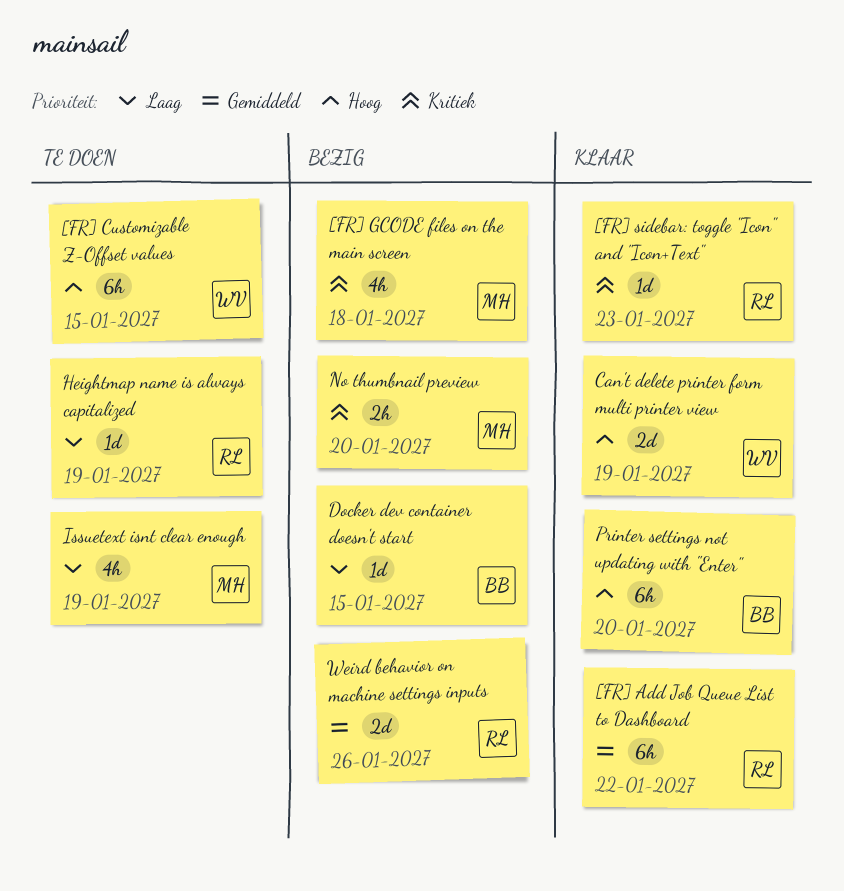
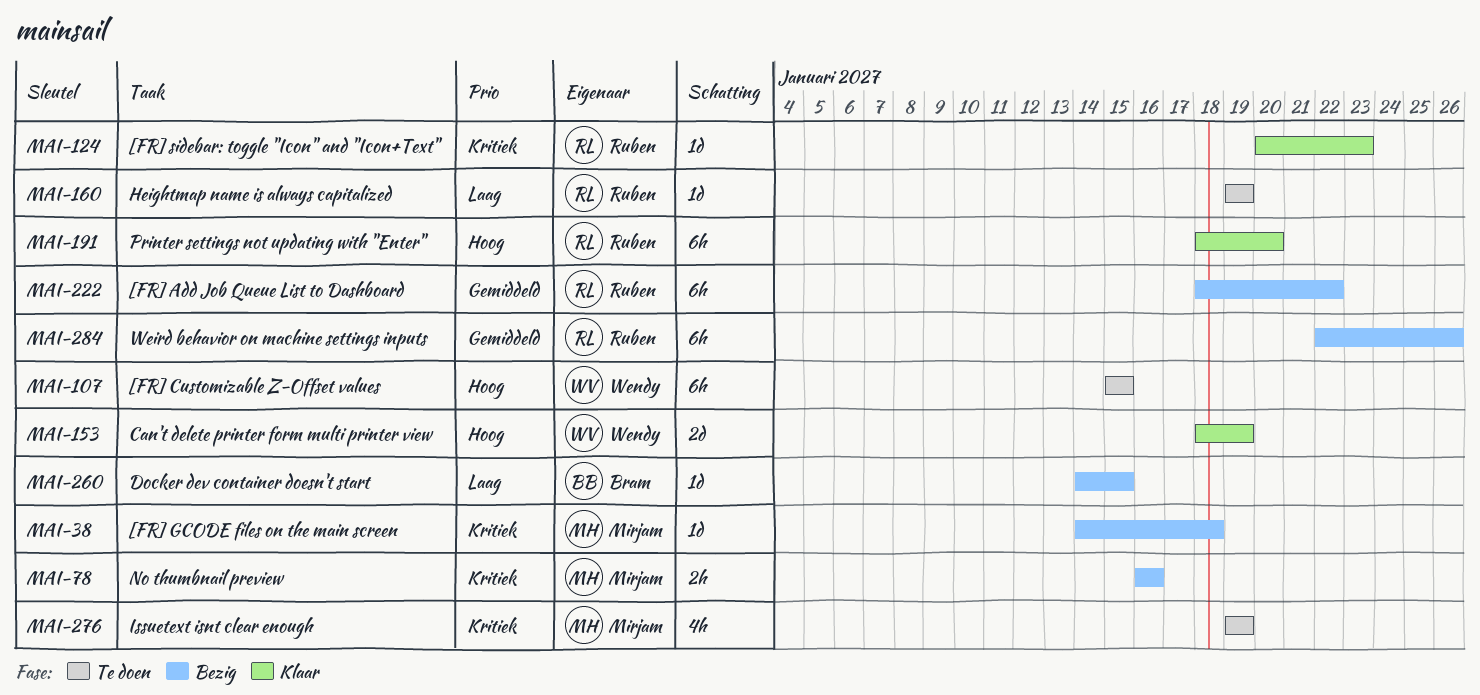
[FR] Add Job Queue List to Dashboard, status: Klaar -> Bezig
[FR] GCODE files on the main screen, estimate: 4h -> 1d
Issuetext isnt clear enough, priority: Laag -> Kritiek
No thumbnail preview, due: Jan 20 -> Jan 16
Printer settings not updating with "Enter", owner: Bram -> Ruben
Weird behavior on machine settings inputs, estimate: 2d -> 6h

